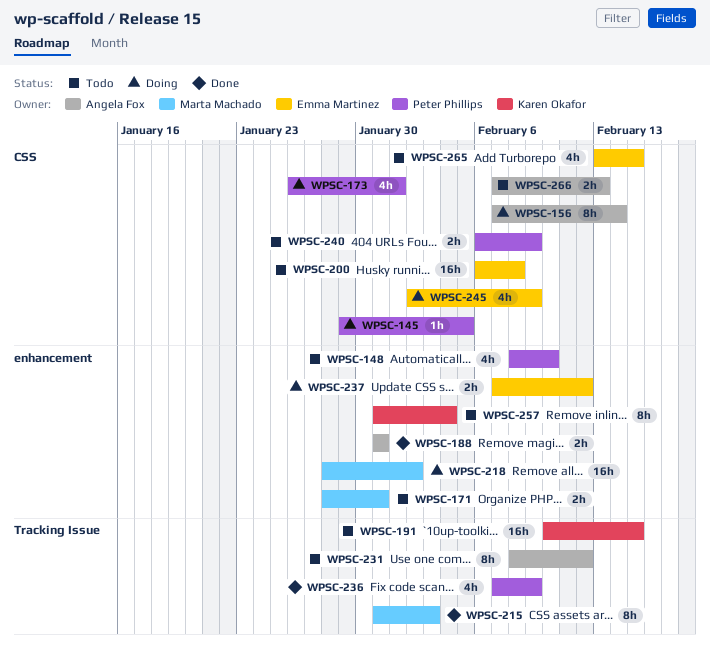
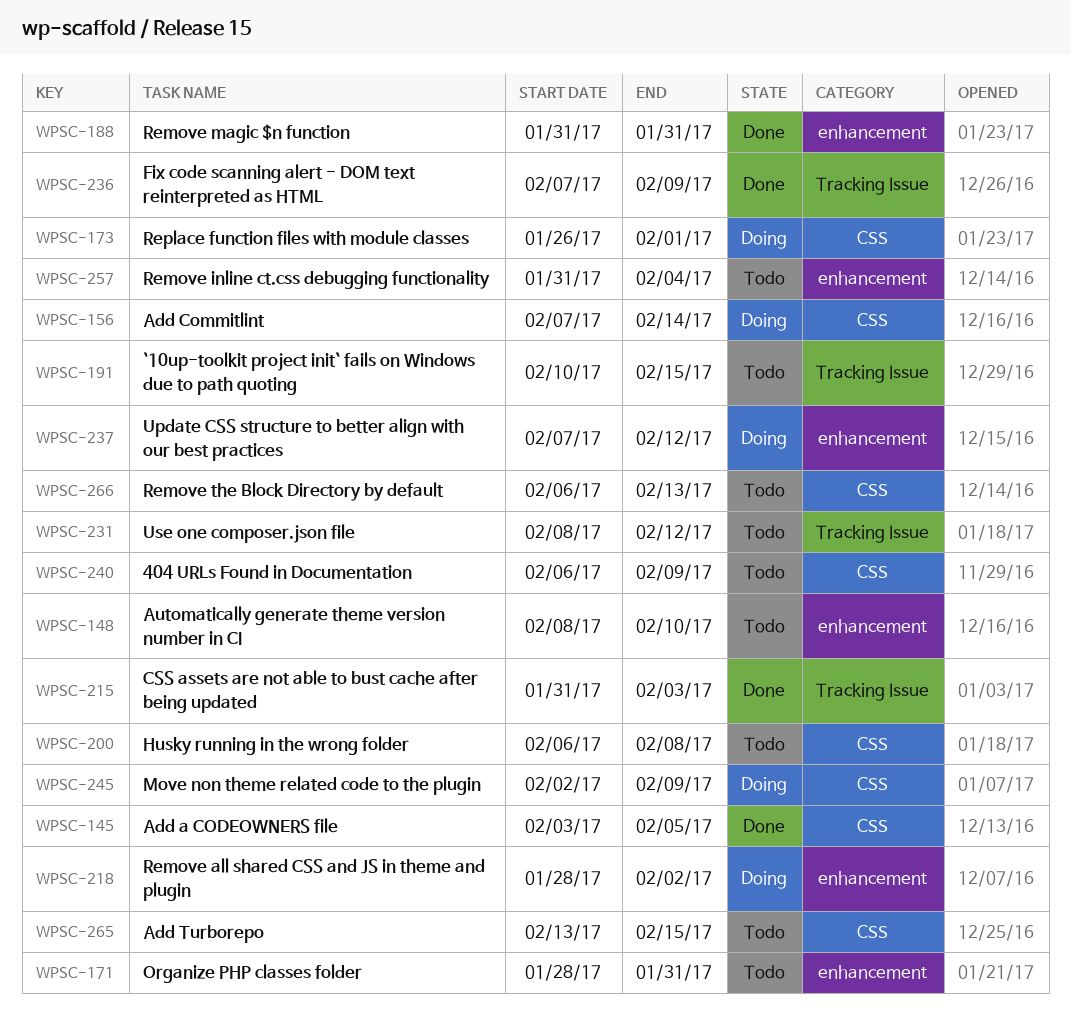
WPSC-145, status: Doing -> Done
WPSC-145, start: Jan 29 -> Feb 3
WPSC-266, start: Feb 7 -> Feb 6

